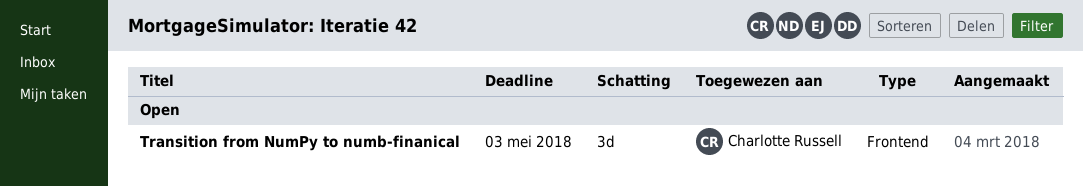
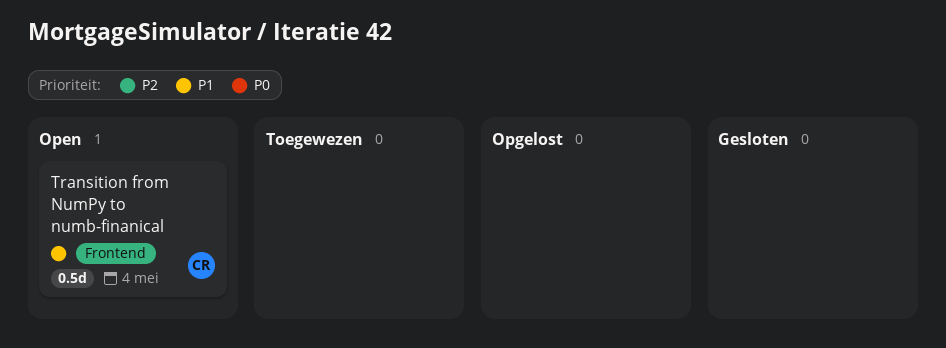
Transition from NumPy to numb-finanical, estimate: 3d -> 0.5d
Transition from NumPy to numb-finanical, due: May 3 -> May 4

